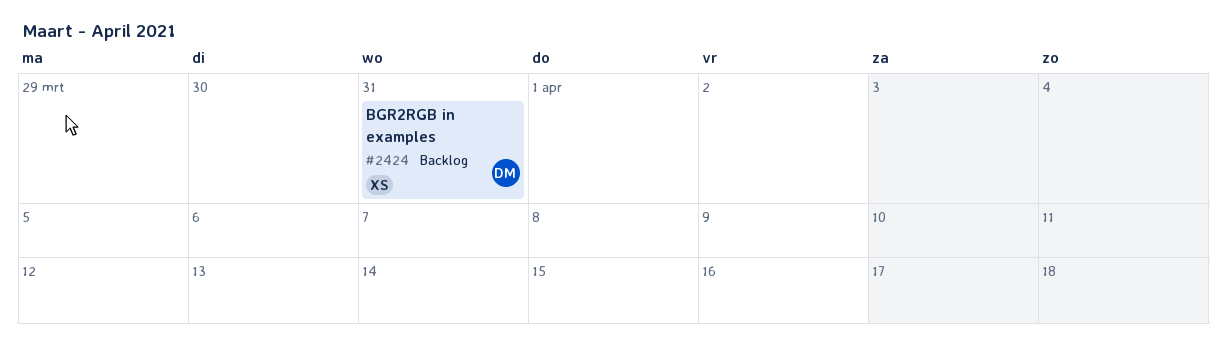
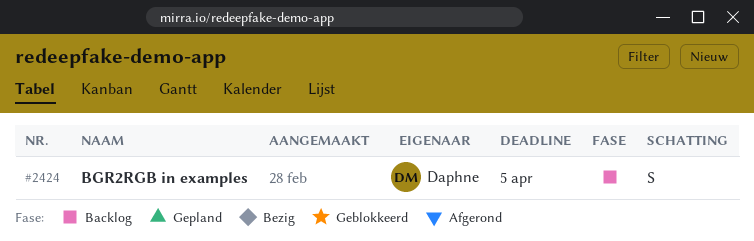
#2424, estimate: XS -> S
#2424, due: Mar 31 -> Apr 5

